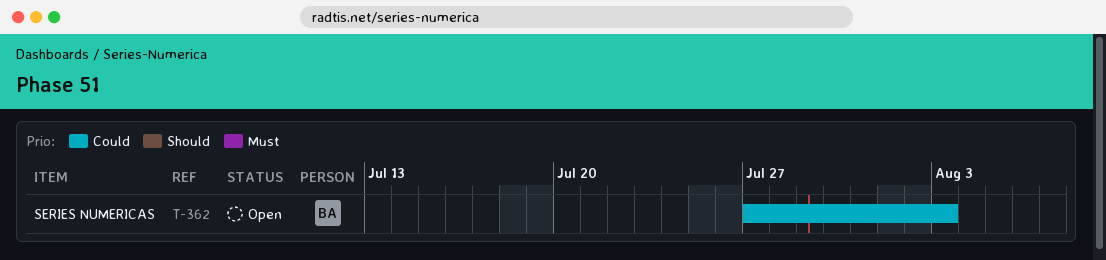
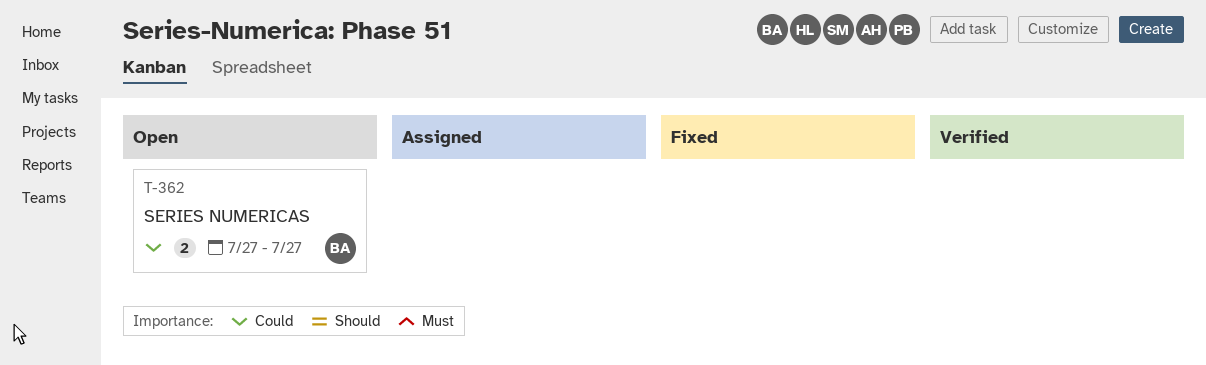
T-362, due: Aug 3 -> Jul 27

